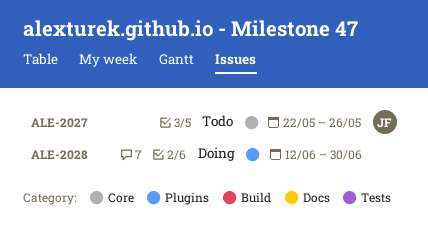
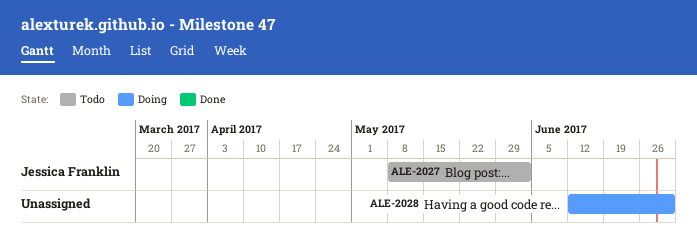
ALE-2027, start: May 22 -> May 8
ALE-2027, due: May 26 -> Jun 2

